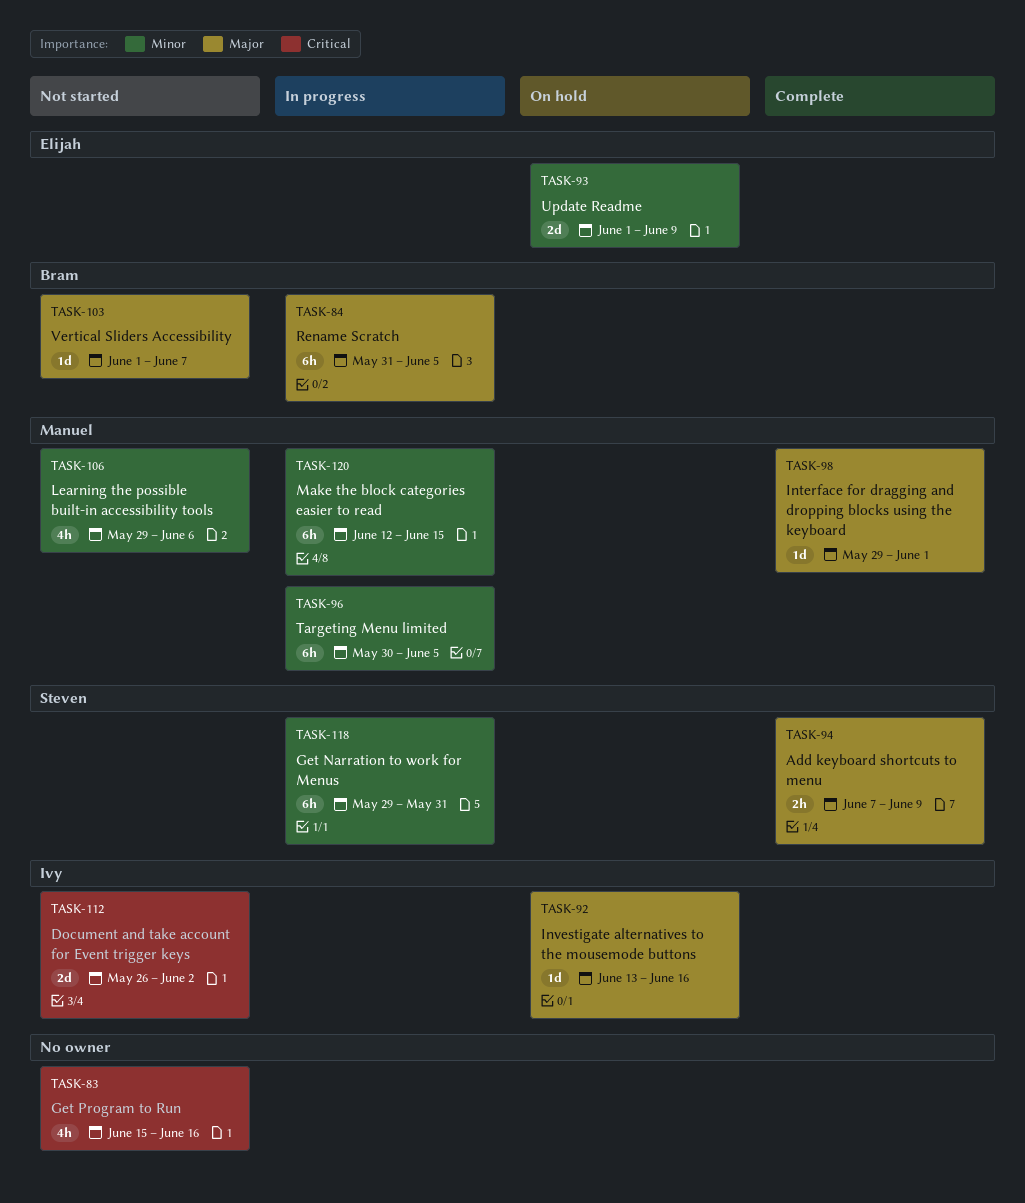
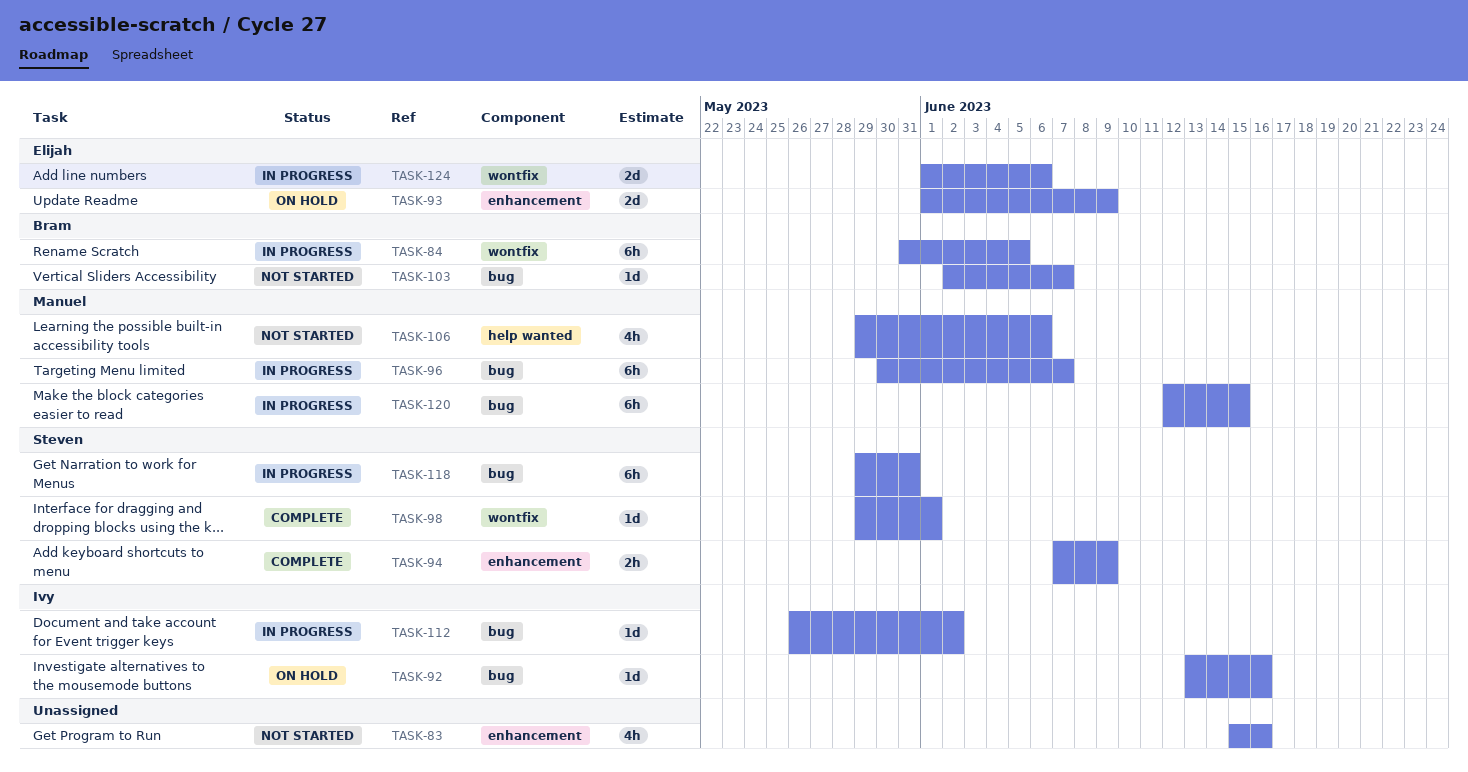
TASK-96, due: Jun 5 -> Jun 7
TASK-98, owner: Manuel -> Steven
TASK-103, start: Jun 1 -> Jun 2
TASK-112, status: Not started -> In progress
TASK-112, estimate: 2d -> 1d
TASK-124: none -> present

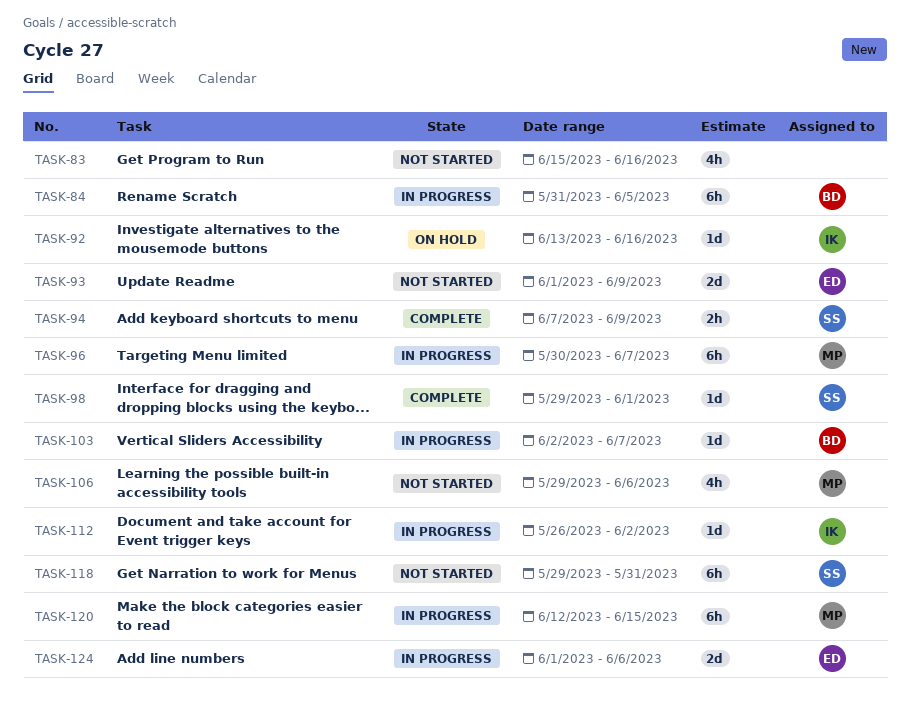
TASK-93, status: On hold -> Not started
TASK-103, status: Not started -> In progress
TASK-118, status: In progress -> Not started

